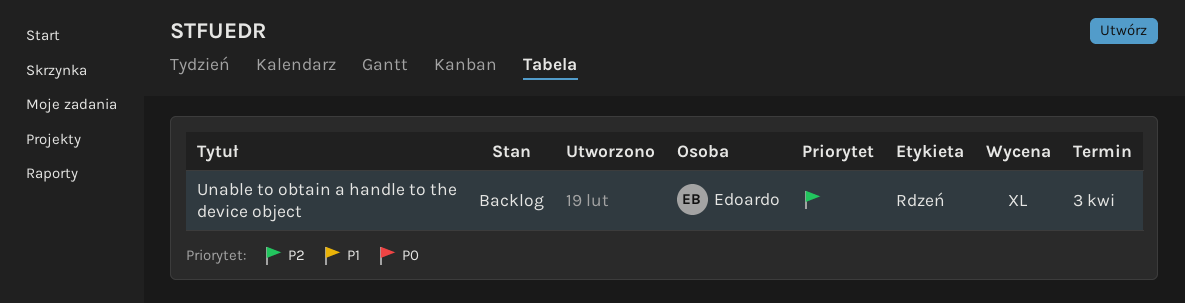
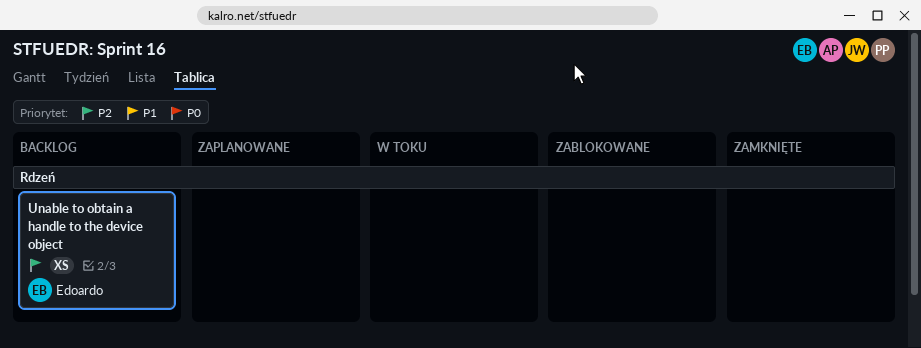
Unable to obtain a handle to the device object, estimate: XL -> XS

